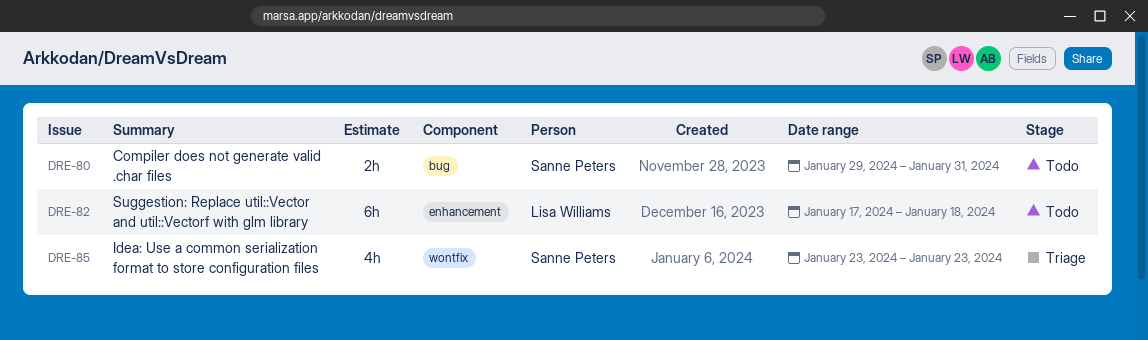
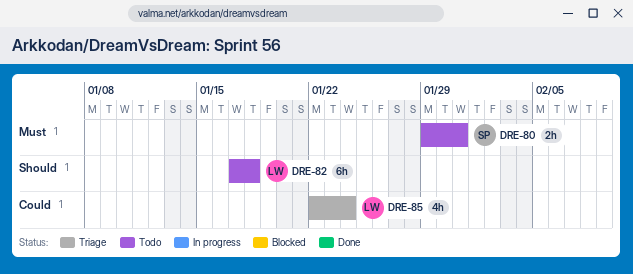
DRE-85, owner: Sanne Peters -> Lisa Williams
DRE-85, start: Jan 23 -> Jan 22
DRE-85, due: Jan 23 -> Jan 24

